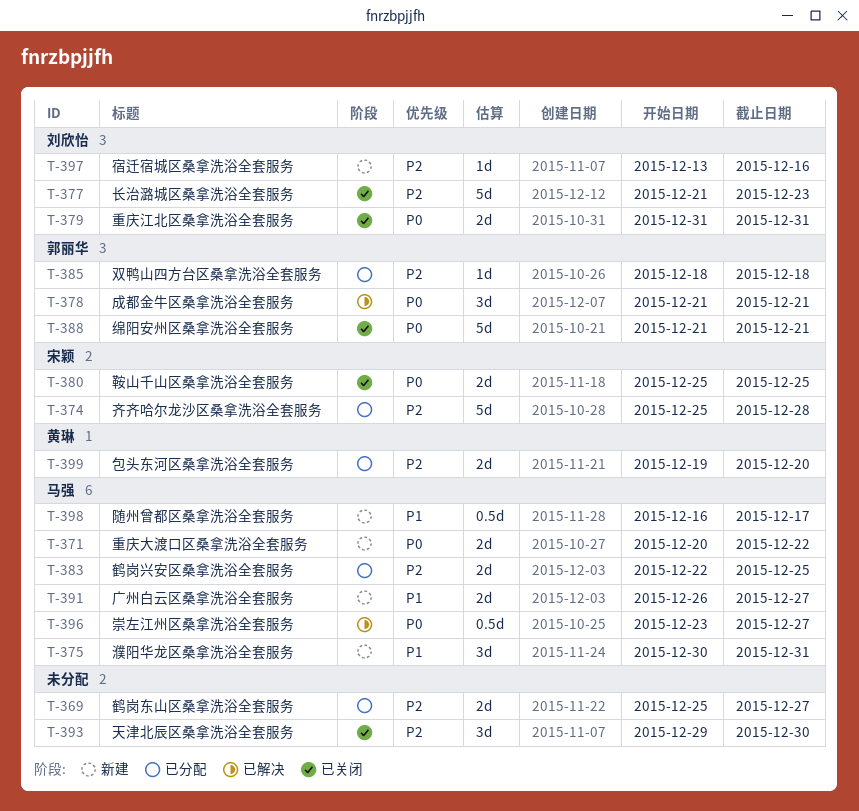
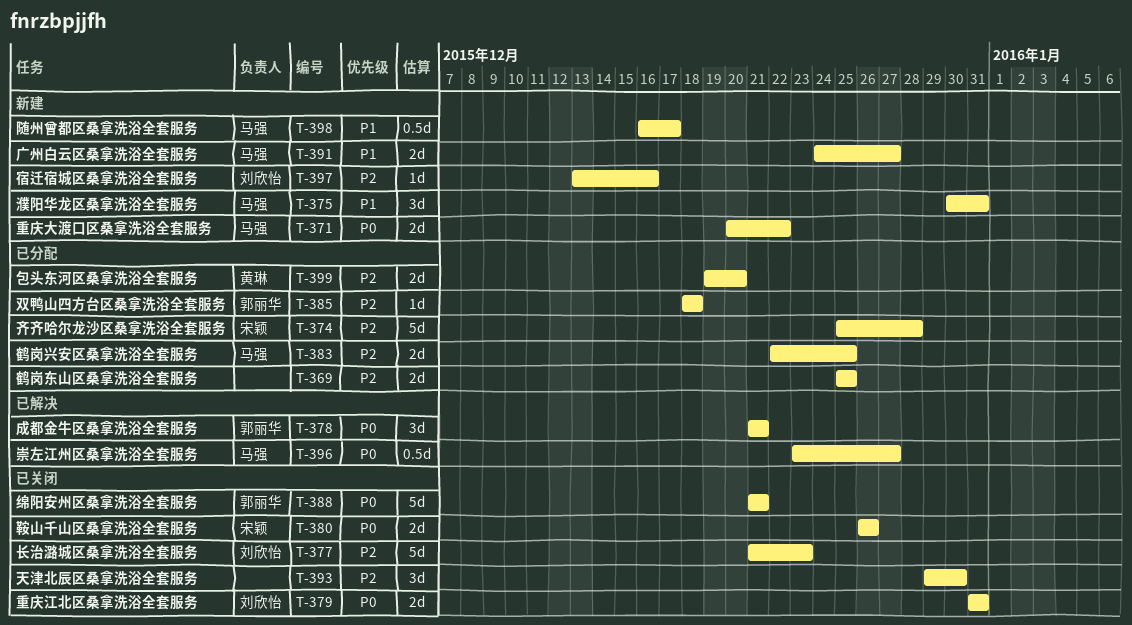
T-369, due: Dec 27 -> Dec 25
T-380, start: Dec 25 -> Dec 26
T-380, due: Dec 25 -> Dec 26
T-391, start: Dec 26 -> Dec 24

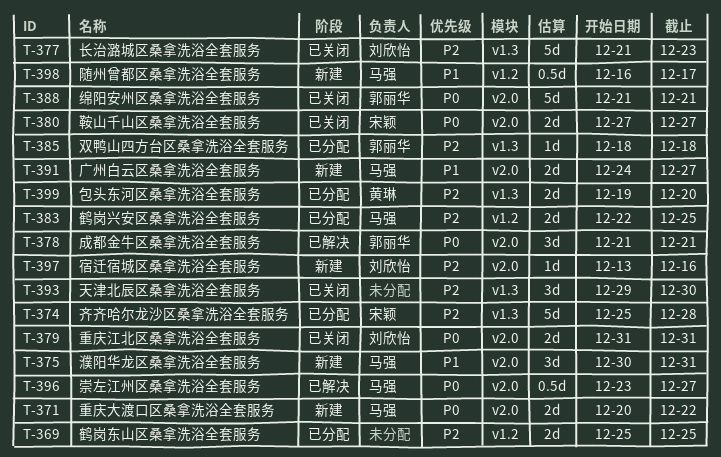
T-380, start: Dec 26 -> Dec 27
T-380, due: Dec 26 -> Dec 27

